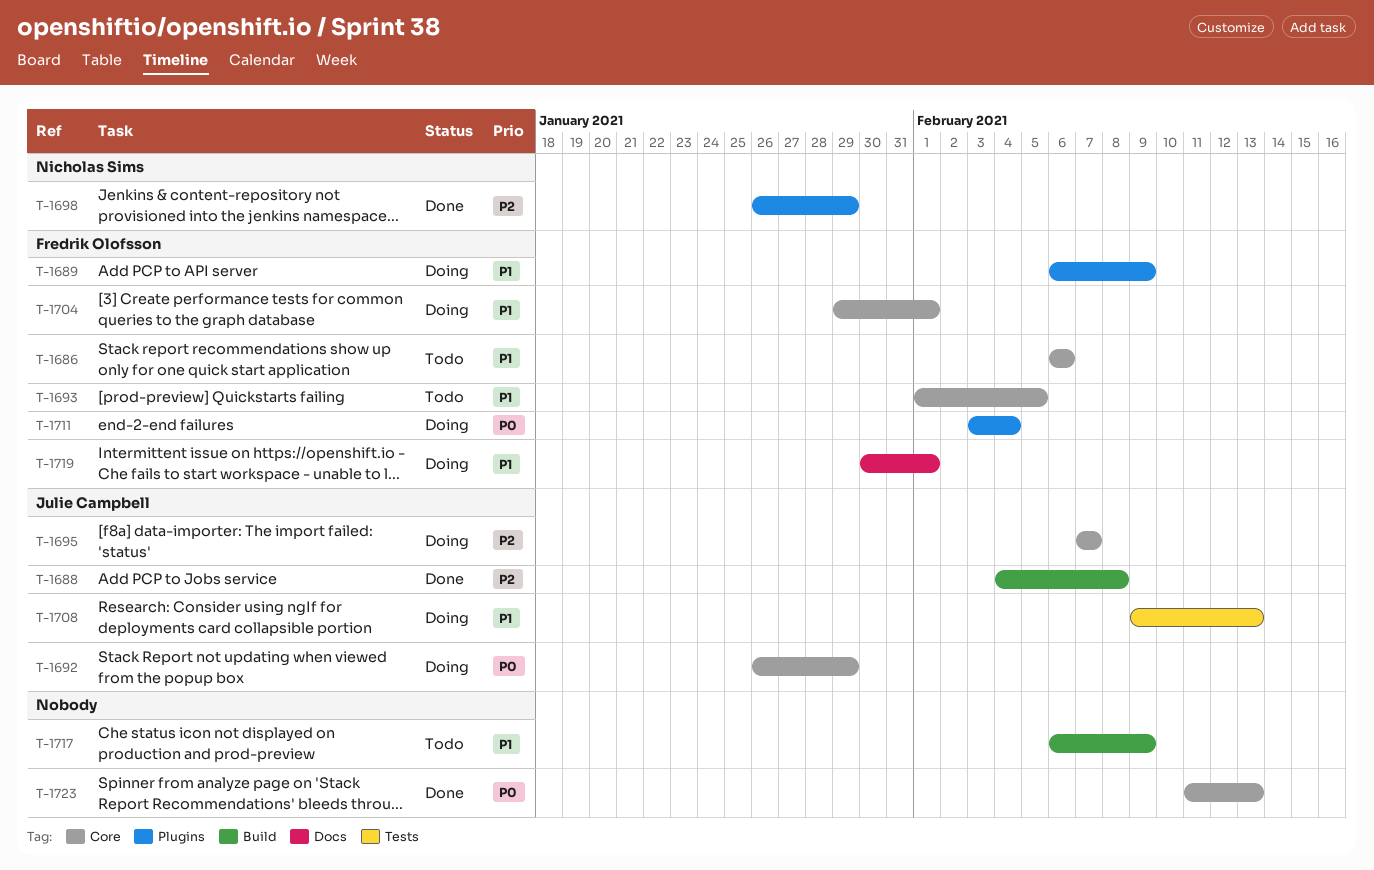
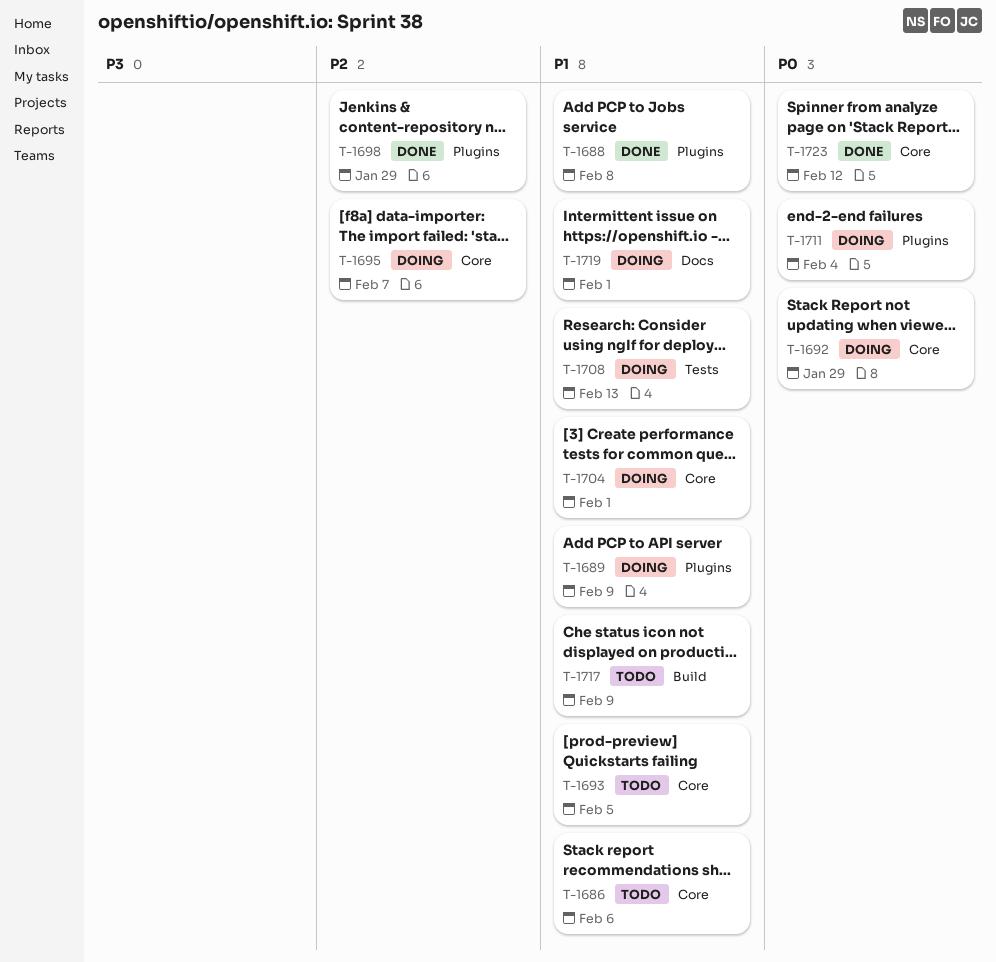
T-1688, priority: P2 -> P1
T-1688, label: Build -> Plugins
T-1723, due: Feb 13 -> Feb 12

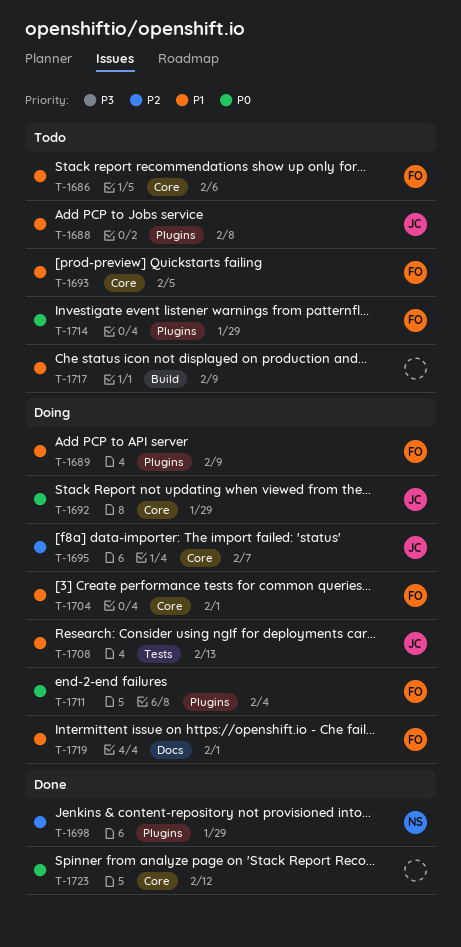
T-1688, status: Done -> Todo
T-1714: none -> present

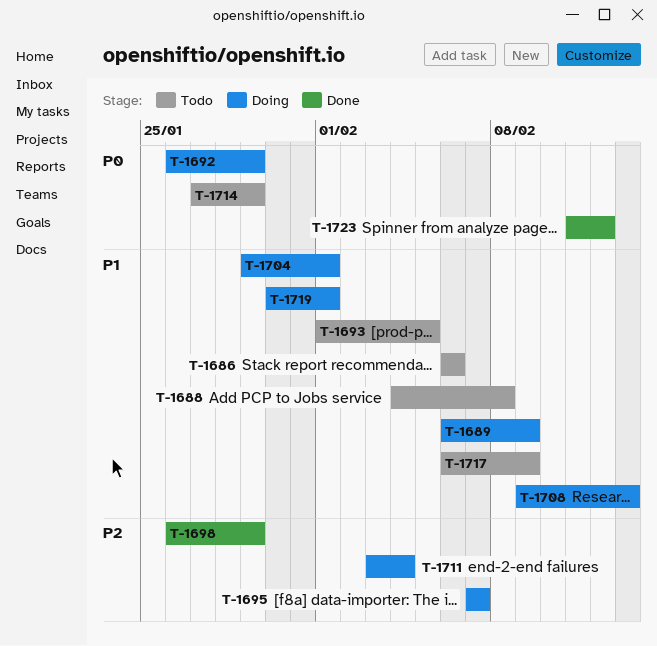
T-1711, priority: P0 -> P2

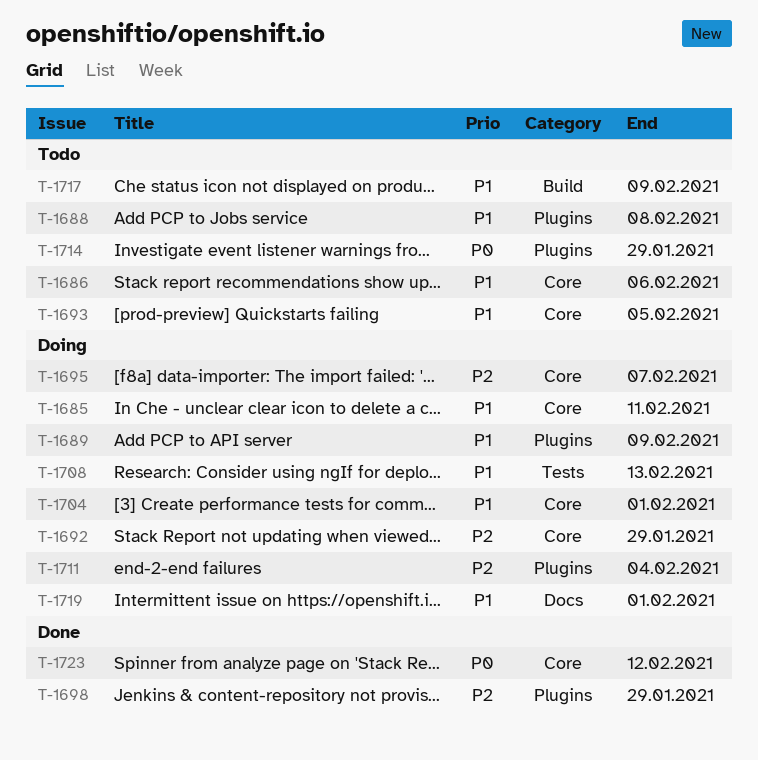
T-1685: none -> present
T-1692, priority: P0 -> P2

